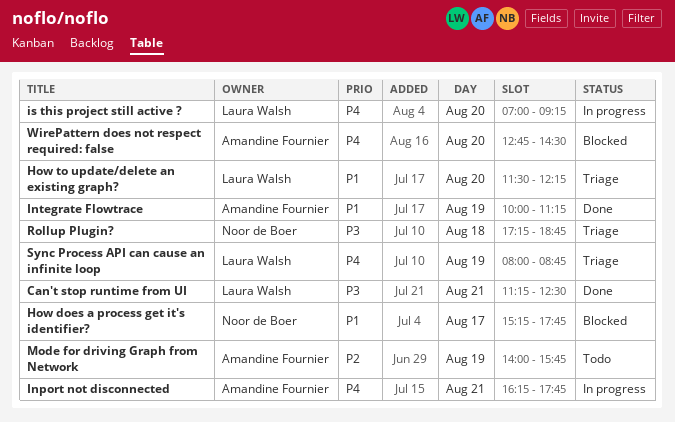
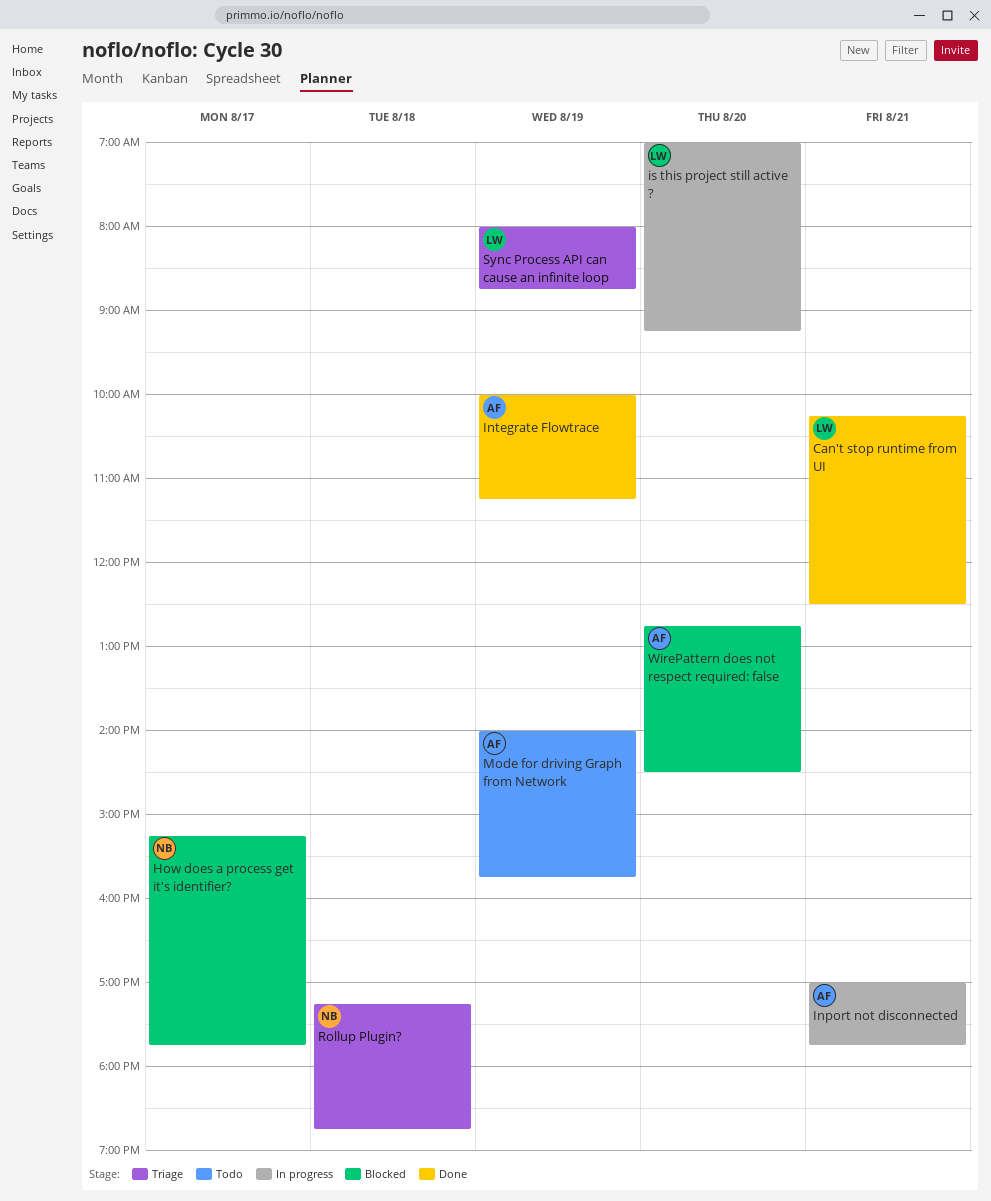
Can't stop runtime from UI, begins: 11:15 -> 10:15
How to update/delete an existing graph?: present -> none
Inport not disconnected, begins: 16:15 -> 17:00

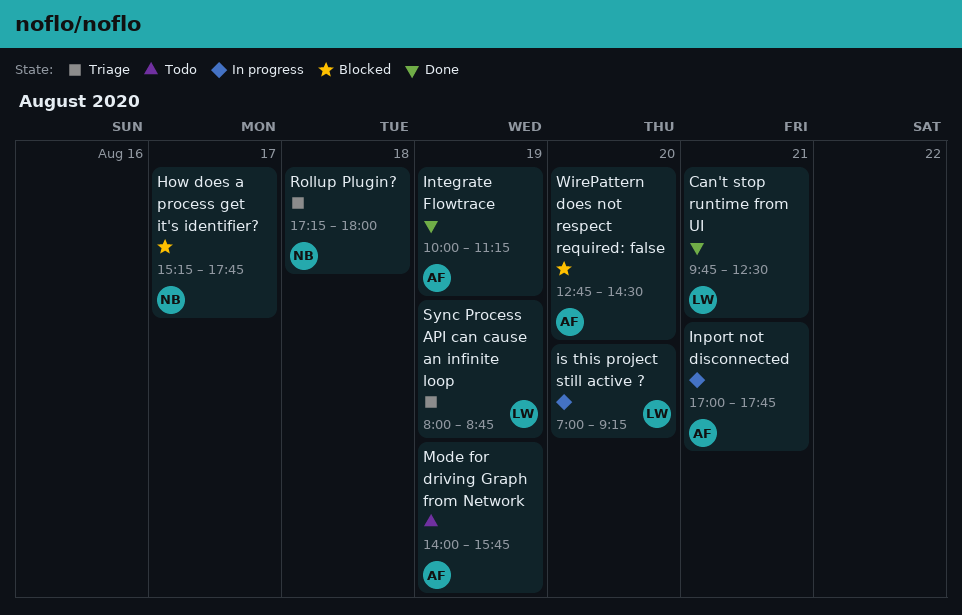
Can't stop runtime from UI, begins: 10:15 -> 09:45
Rollup Plugin?, ends: 18:45 -> 18:00

